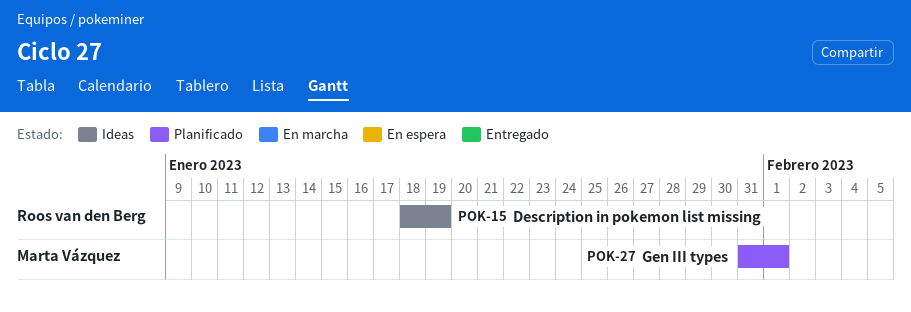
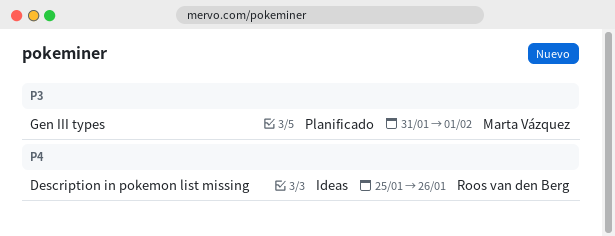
Description in pokemon list missing, start: Jan 18 -> Jan 25
Description in pokemon list missing, due: Jan 19 -> Jan 26

